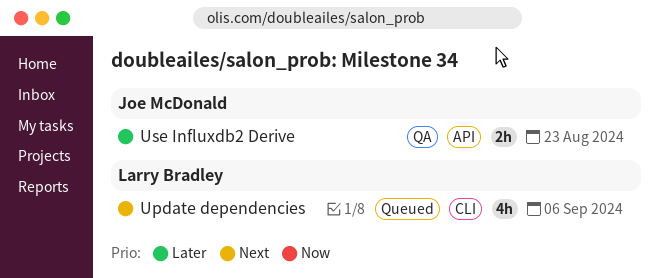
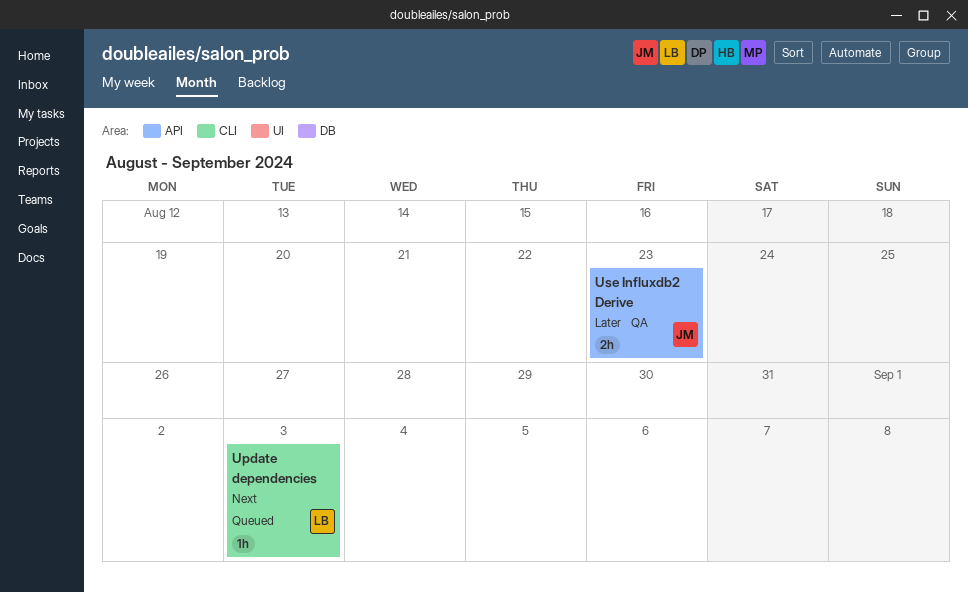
Update dependencies, estimate: 4h -> 1h
Update dependencies, due: Sep 6 -> Sep 3

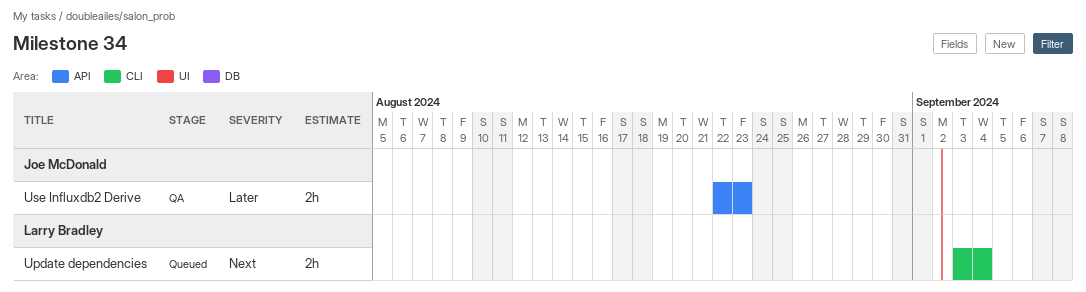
Update dependencies, estimate: 1h -> 2h
Update dependencies, due: Sep 3 -> Sep 4

